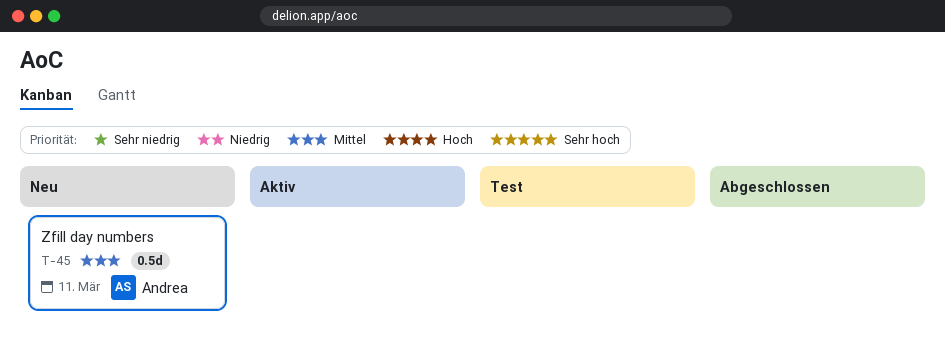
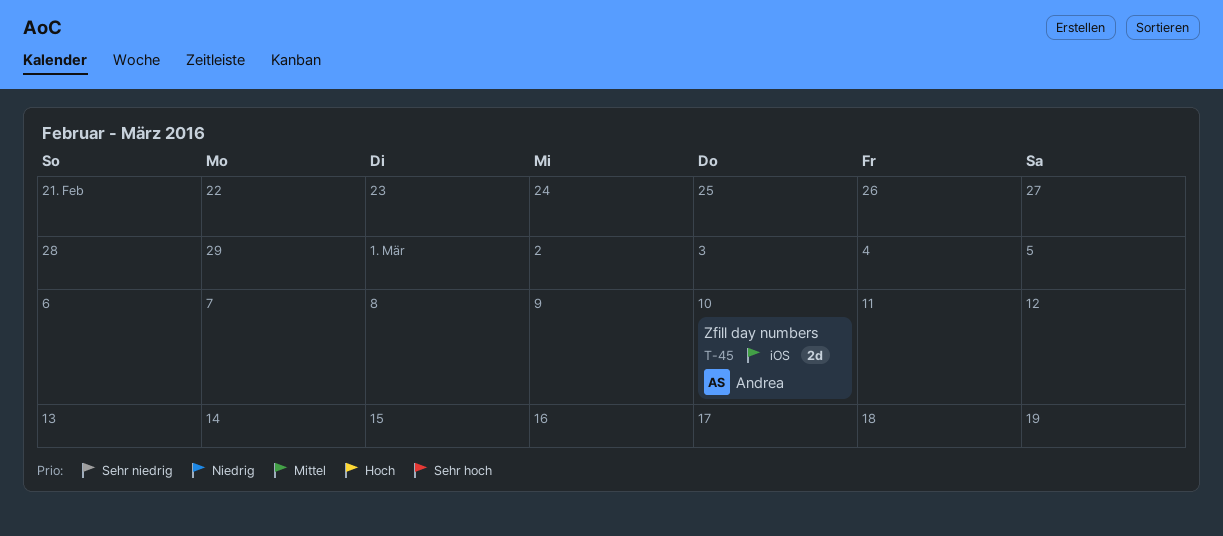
T-45, estimate: 0.5d -> 2d
T-45, due: Mar 11 -> Mar 10

